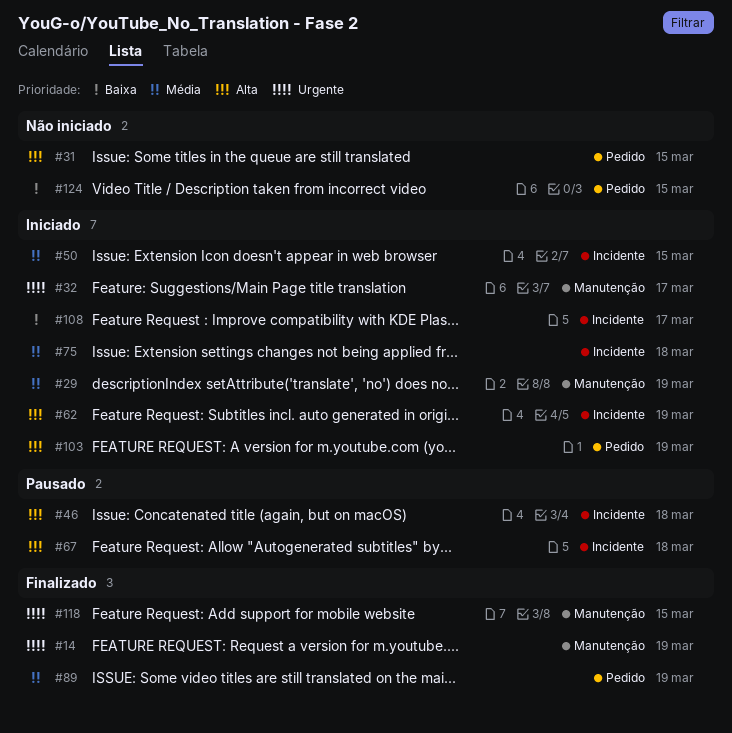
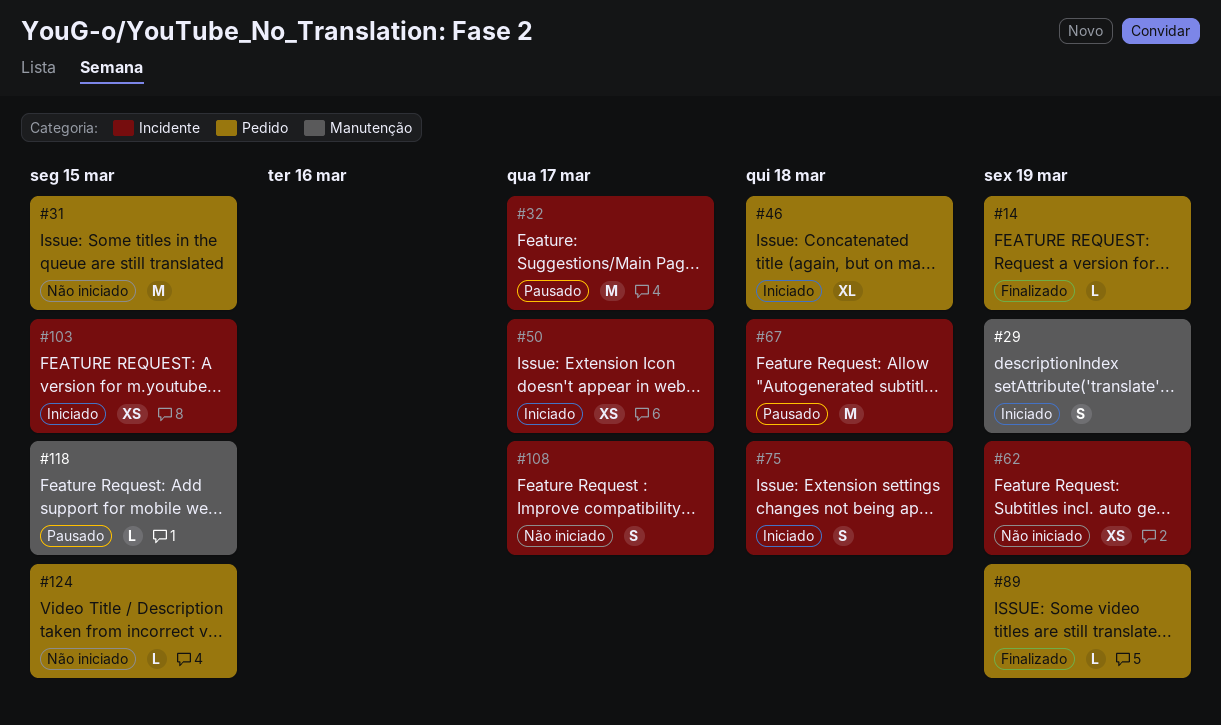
#14, label: Manutenção -> Pedido
#32, status: Iniciado -> Pausado
#32, label: Manutenção -> Incidente
#46, status: Pausado -> Iniciado
#46, label: Incidente -> Pedido
#50, due: Mar 15 -> Mar 17
#62, status: Iniciado -> Não iniciado
#103, label: Pedido -> Incidente
#103, due: Mar 19 -> Mar 15
#108, status: Iniciado -> Não iniciado
#118, status: Finalizado -> Pausado

